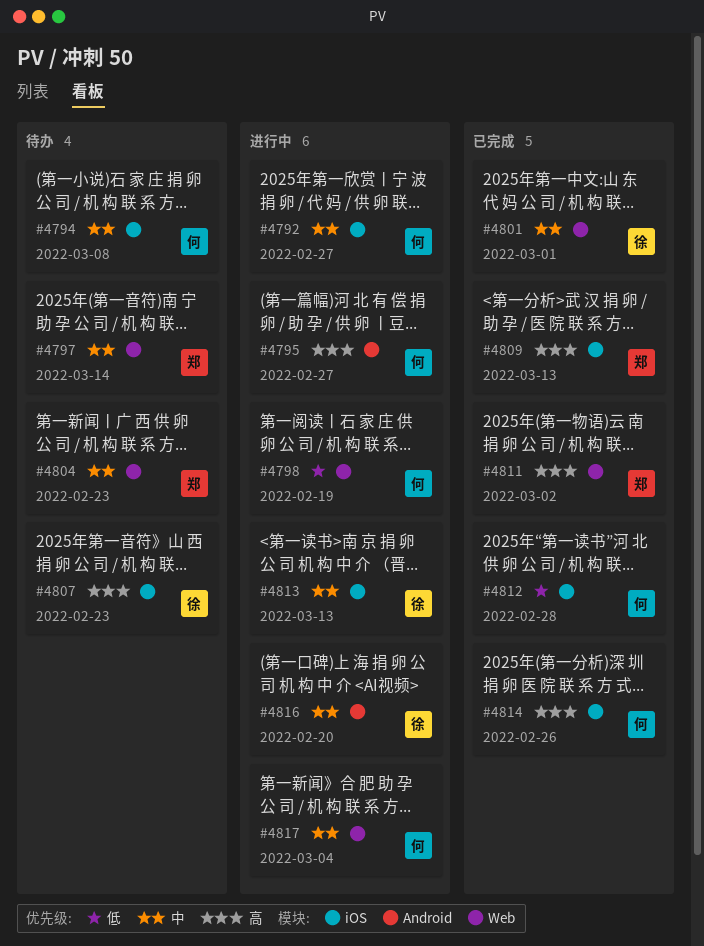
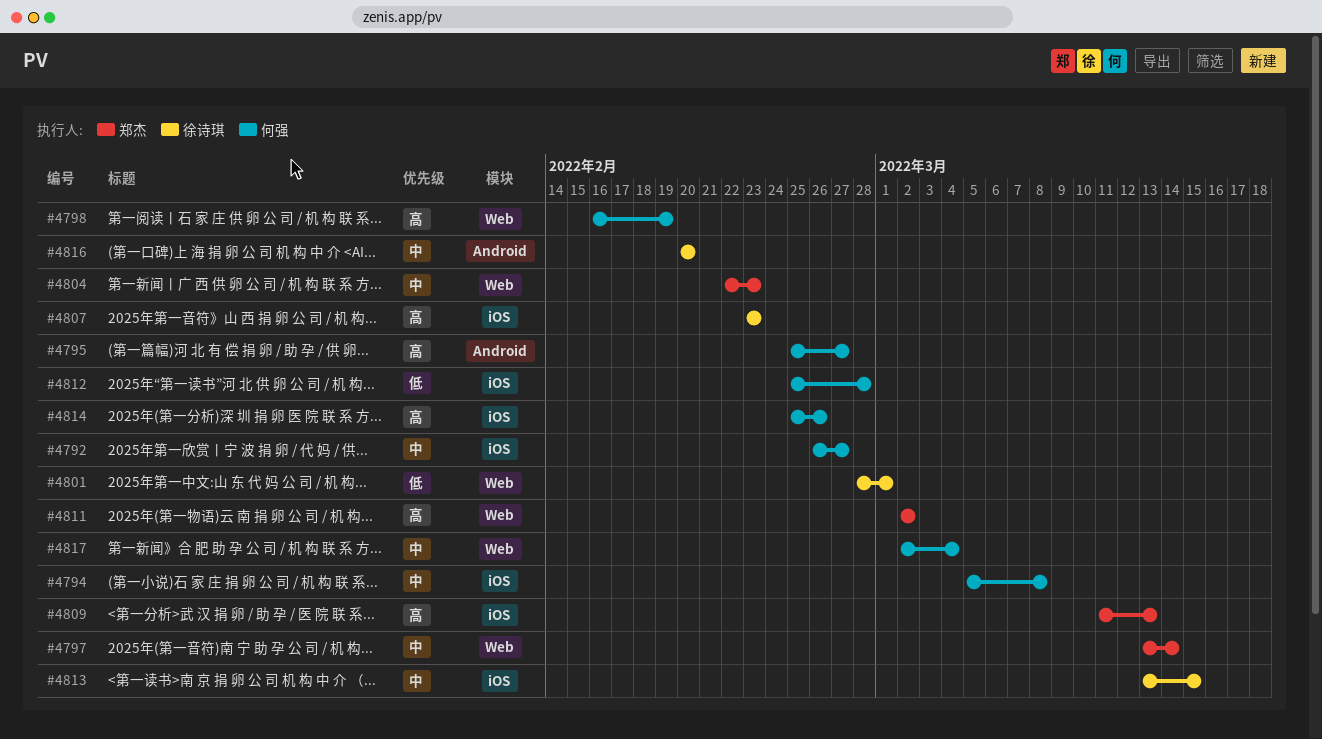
#4798, priority: 低 -> 高
#4801, priority: 中 -> 低
#4813, due: Mar 13 -> Mar 15

